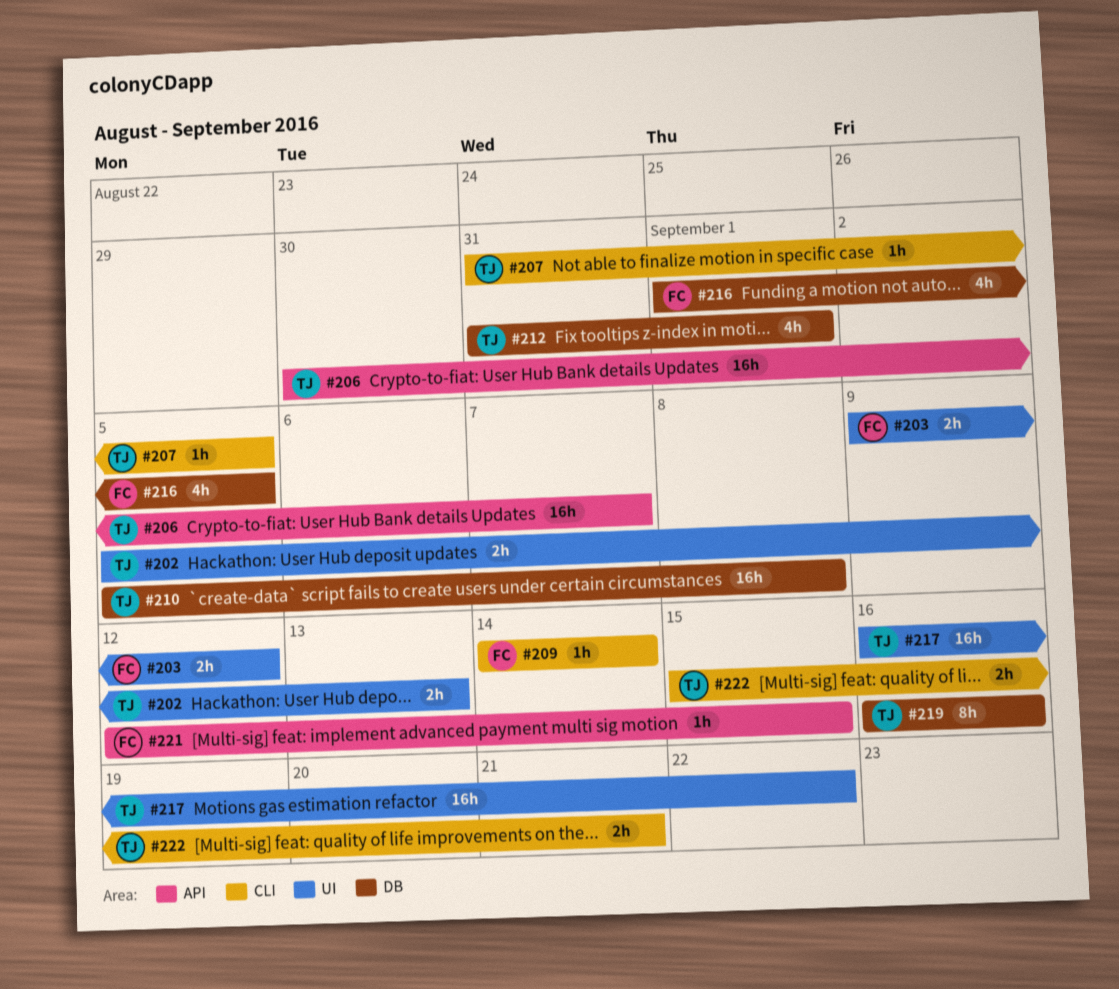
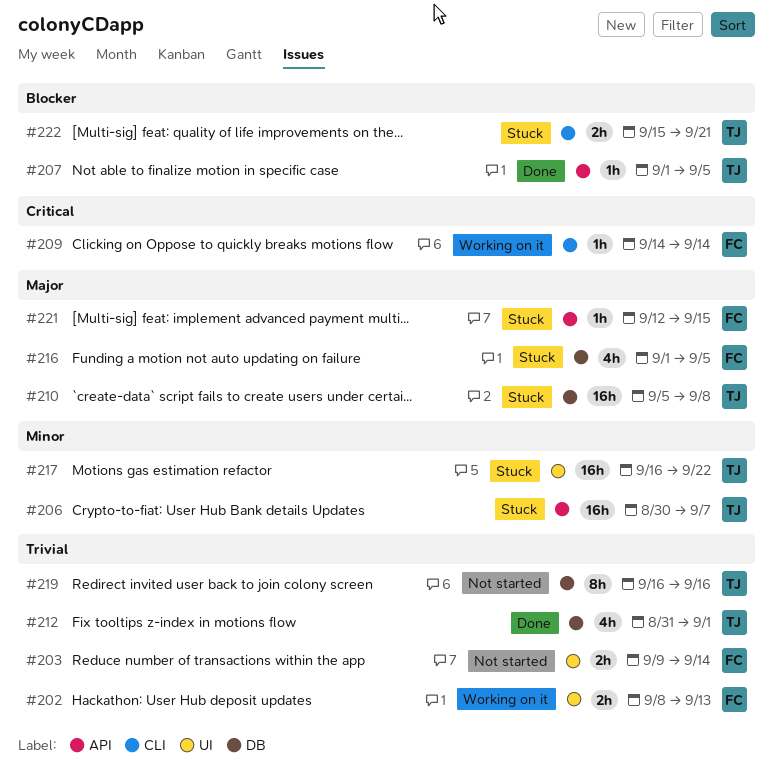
#202, owner: TJ -> FC
#202, start: Sep 5 -> Sep 8
#203, due: Sep 12 -> Sep 14
#207, label: CLI -> API
#207, start: Aug 31 -> Sep 1

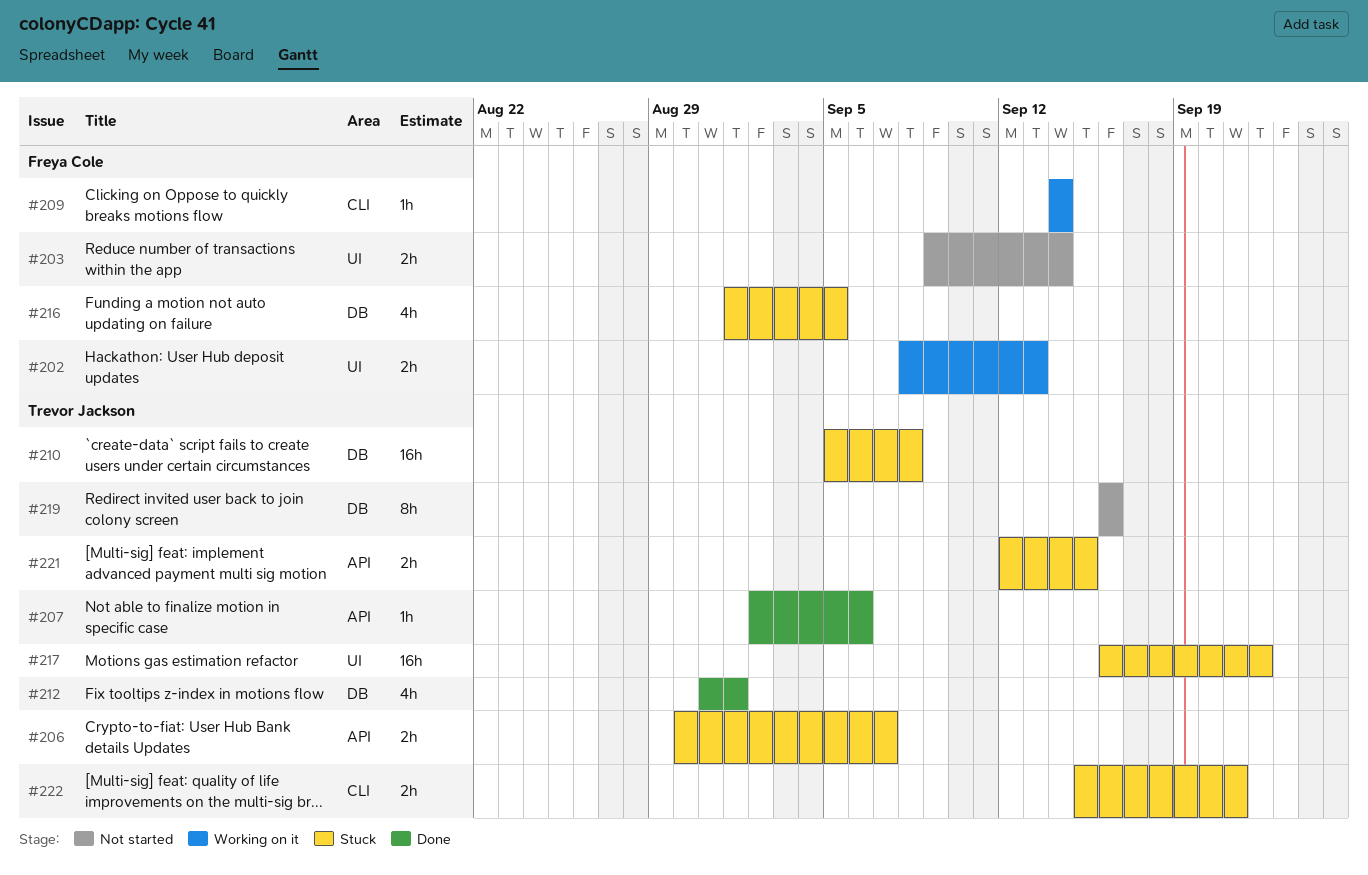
#206, estimate: 16h -> 2h
#207, start: Sep 1 -> Sep 2
#207, due: Sep 5 -> Sep 6
#221, owner: Freya Cole -> Trevor Jackson
#221, estimate: 1h -> 2h

